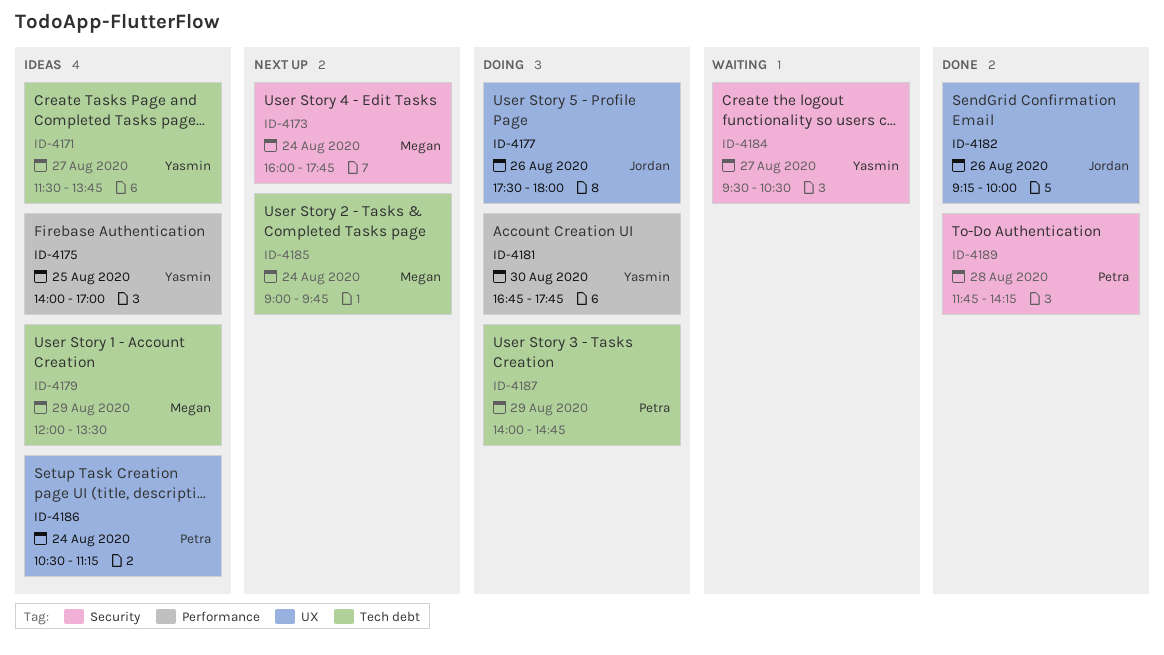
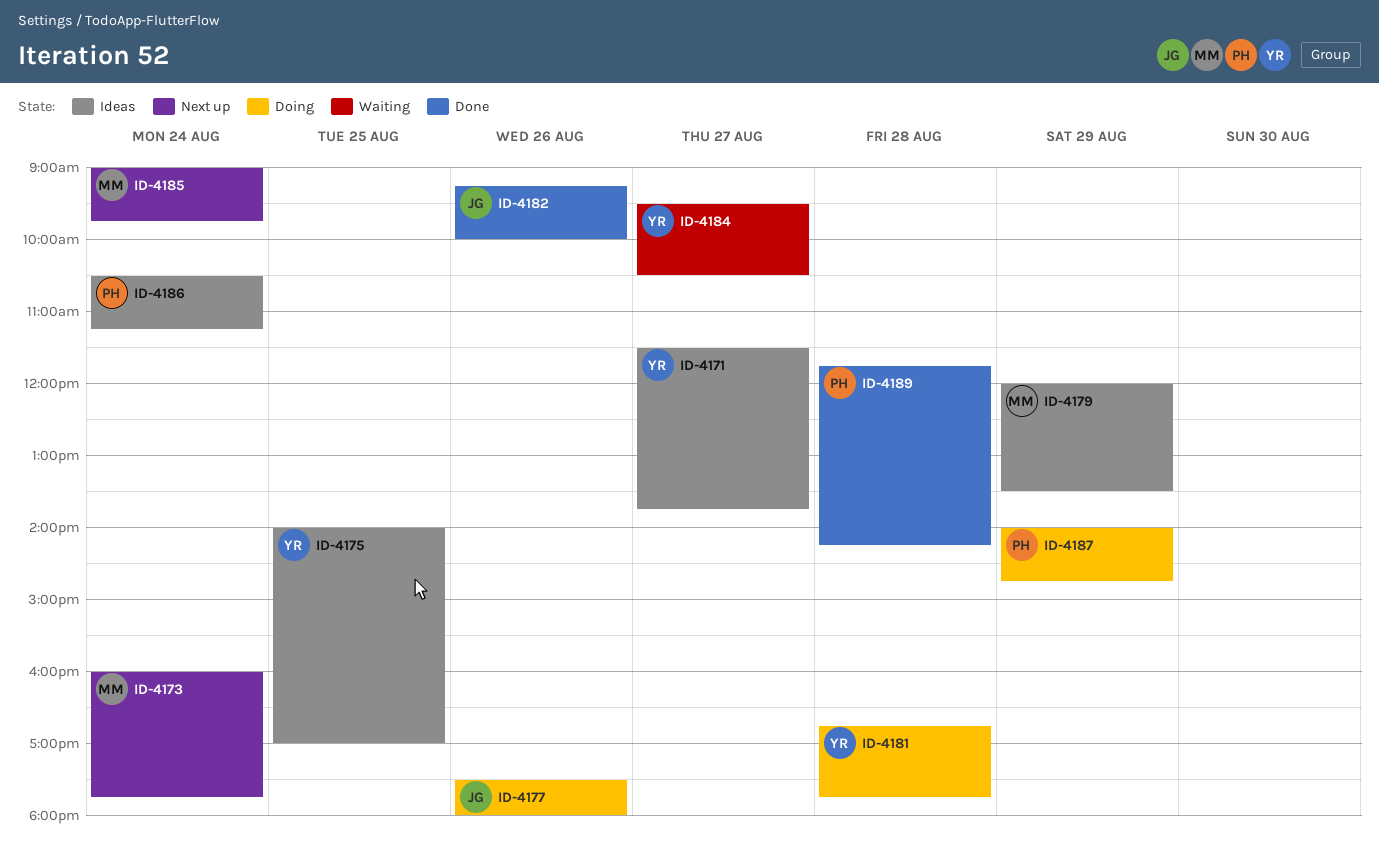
ID-4181, day: Aug 30 -> Aug 28

